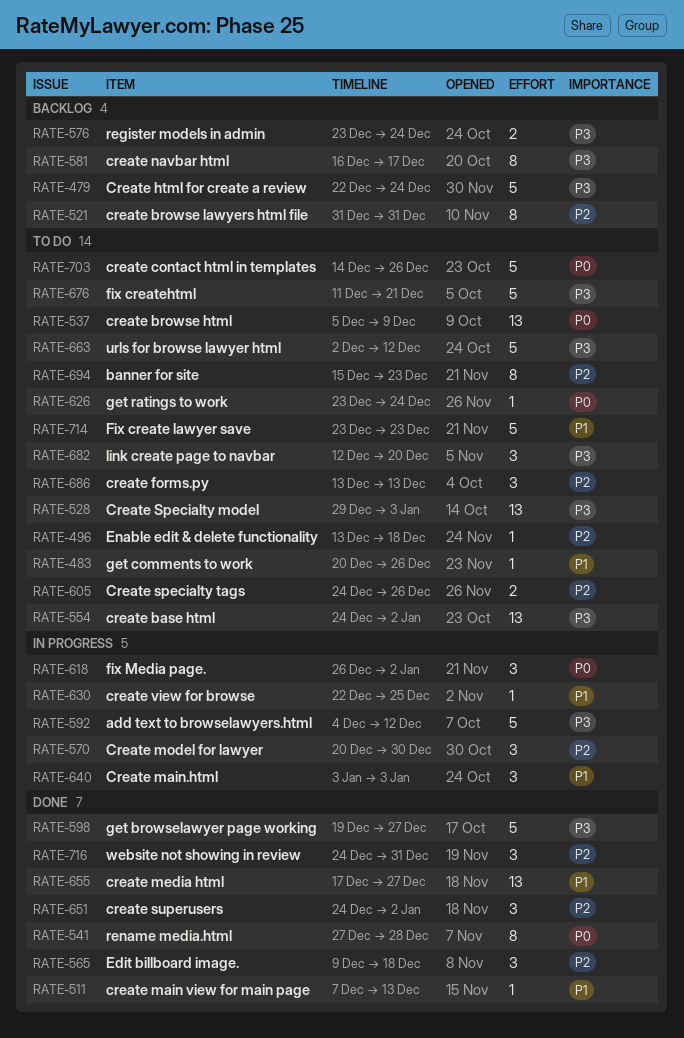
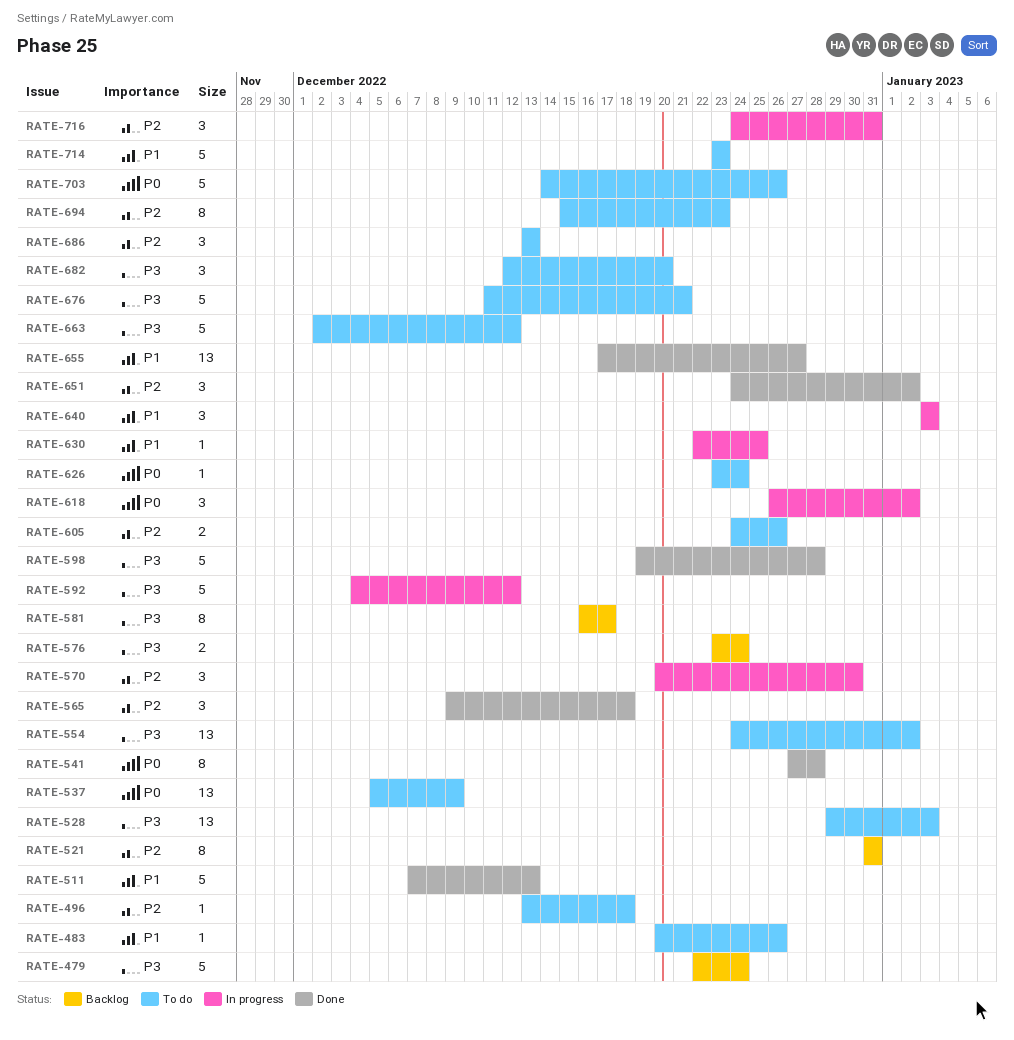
RATE-511, estimate: 1 -> 5
RATE-598, due: Dec 27 -> Dec 28
RATE-716, status: Done -> In progress

